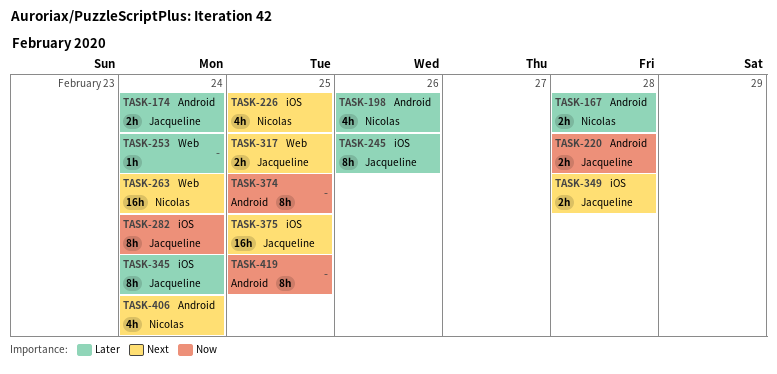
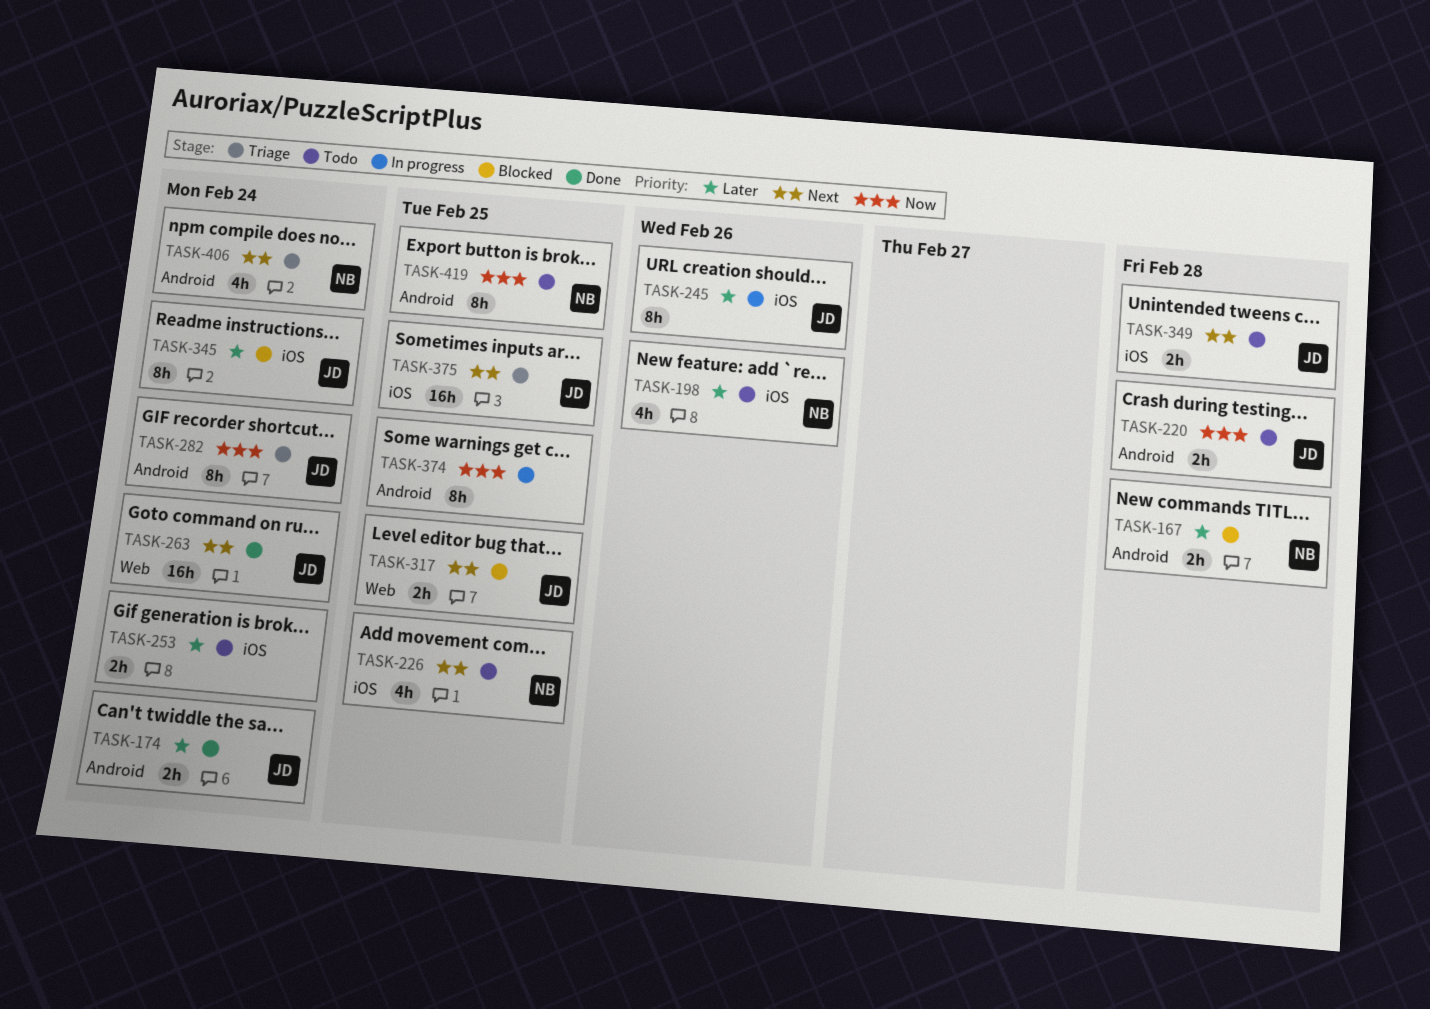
TASK-198, label: Android -> iOS
TASK-253, label: Web -> iOS
TASK-253, estimate: 1h -> 2h
TASK-263, owner: Nicolas -> Jacqueline
TASK-282, label: iOS -> Android
TASK-419, owner: none -> Nicolas

